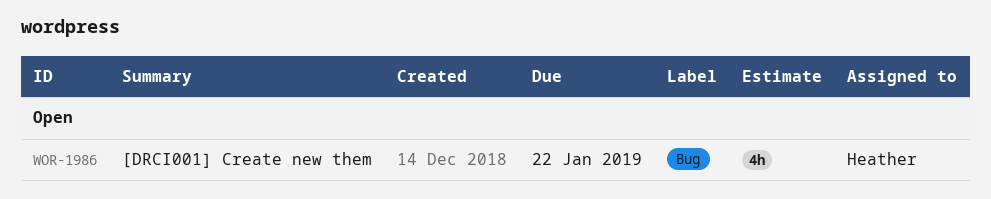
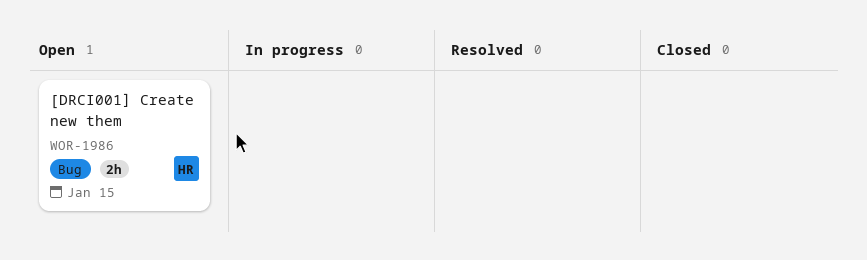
WOR-1986, estimate: 4h -> 2h
WOR-1986, due: Jan 22 -> Jan 15

